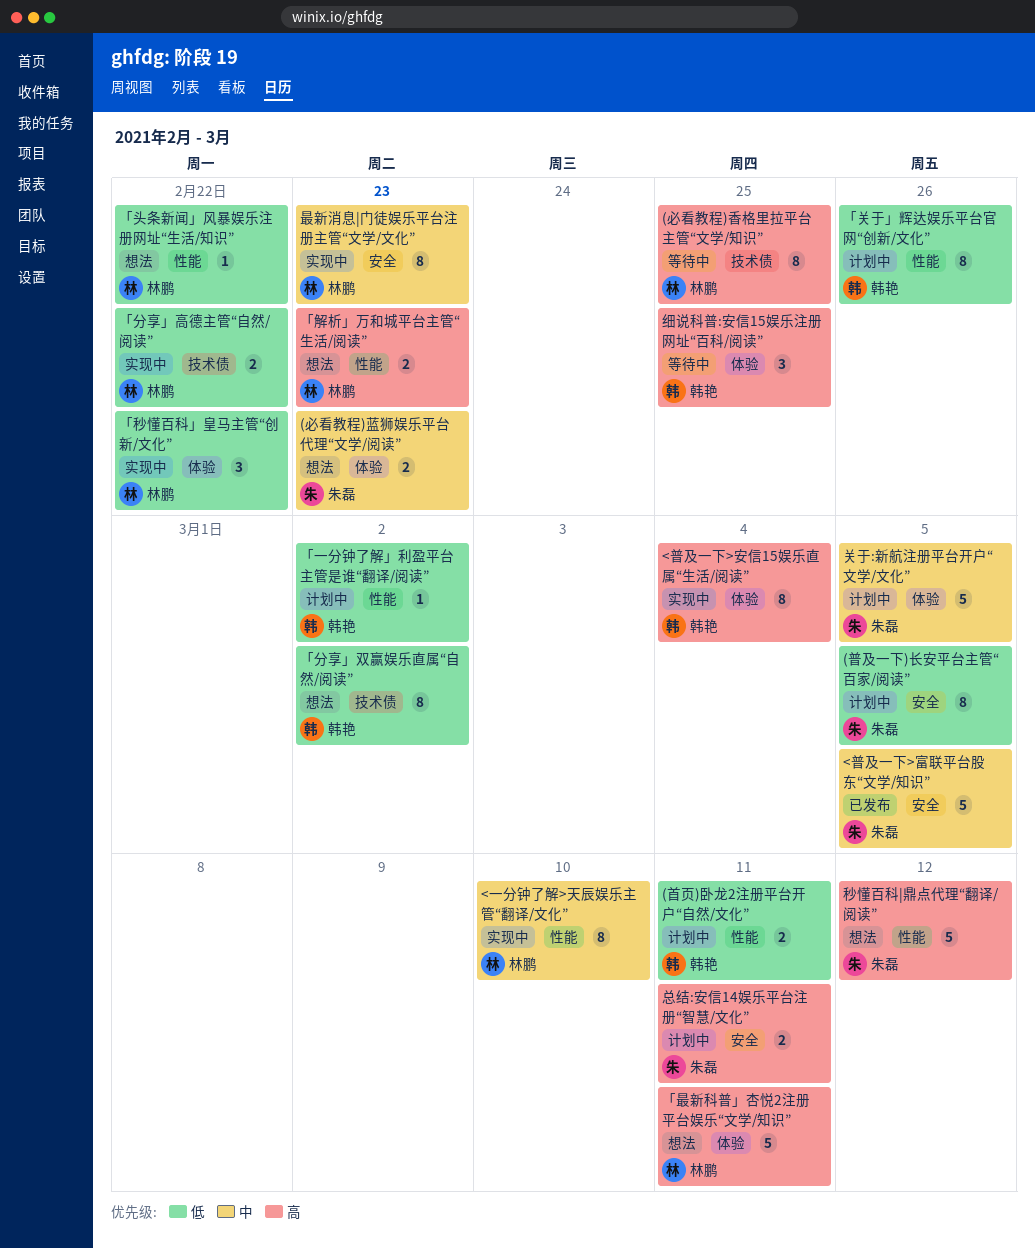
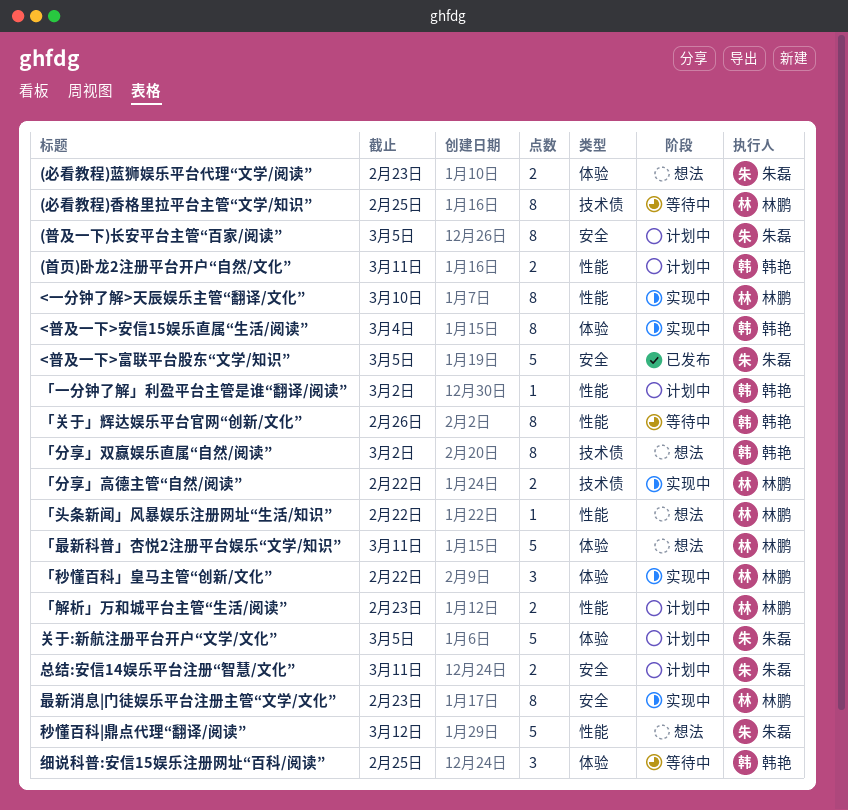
「关于」辉达娱乐平台官网“创新/文化”, status: 计划中 -> 等待中
「解析」万和城平台主管“生活/阅读”, status: 想法 -> 计划中

